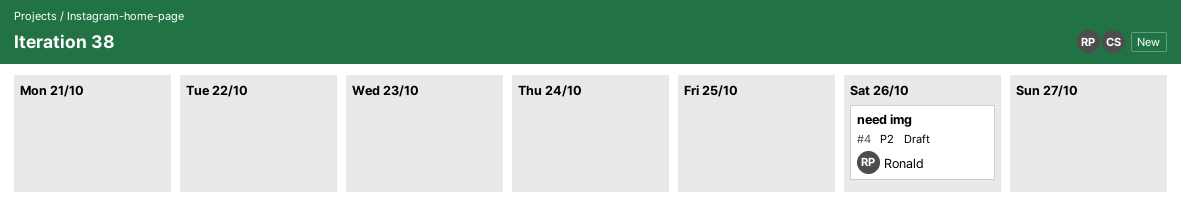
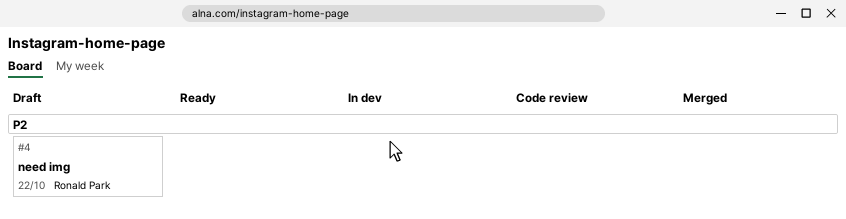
#4, due: Oct 26 -> Oct 22

